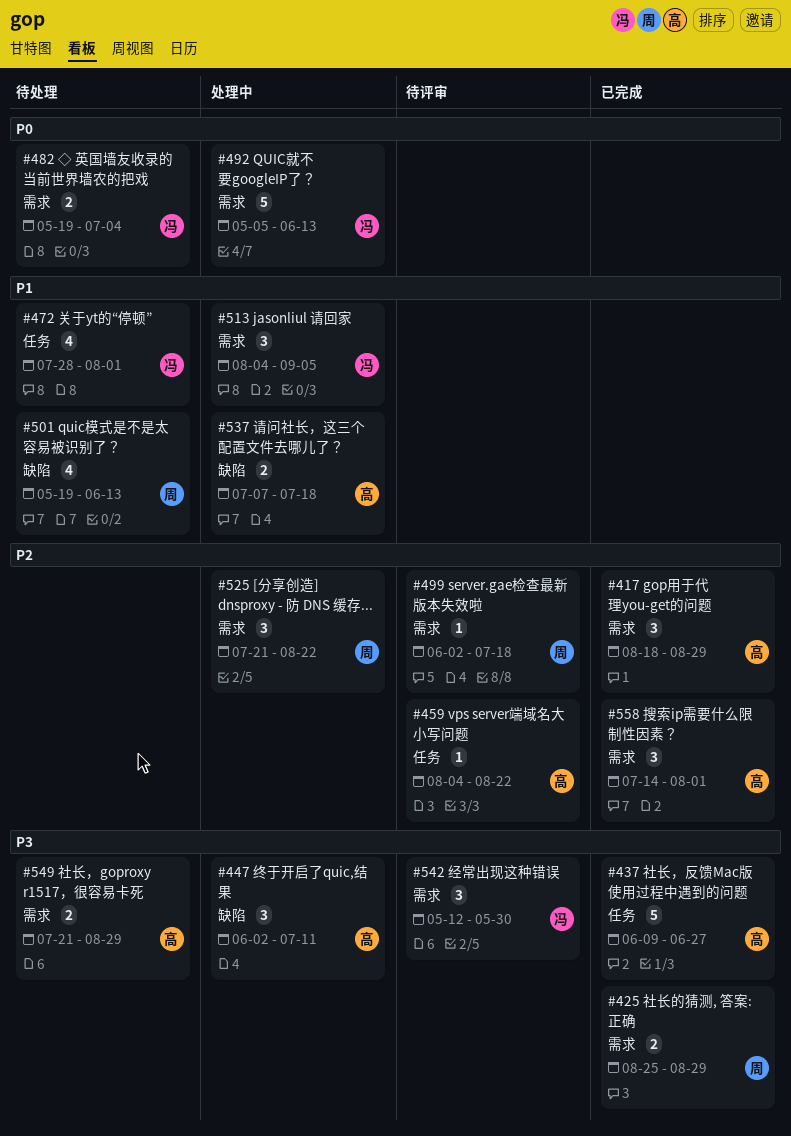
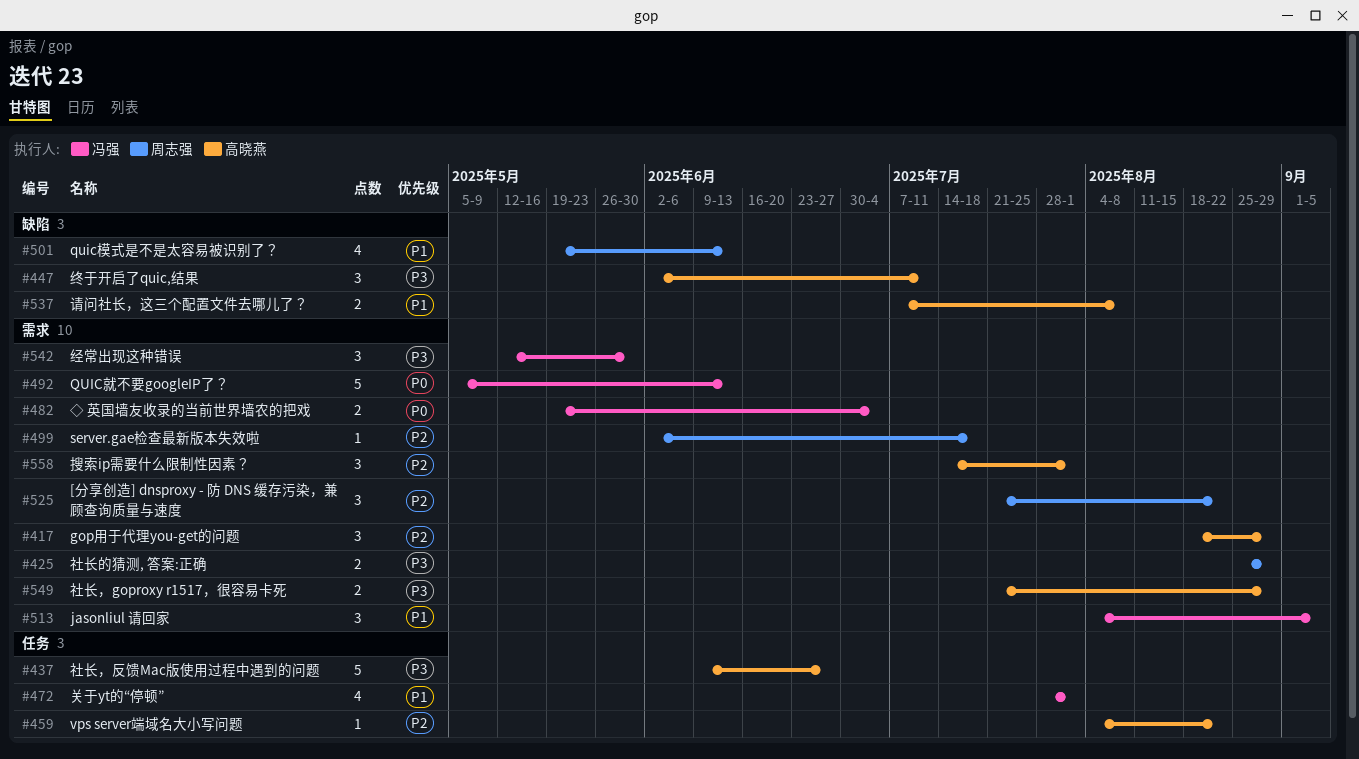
#537, due: Jul 18 -> Aug 8

